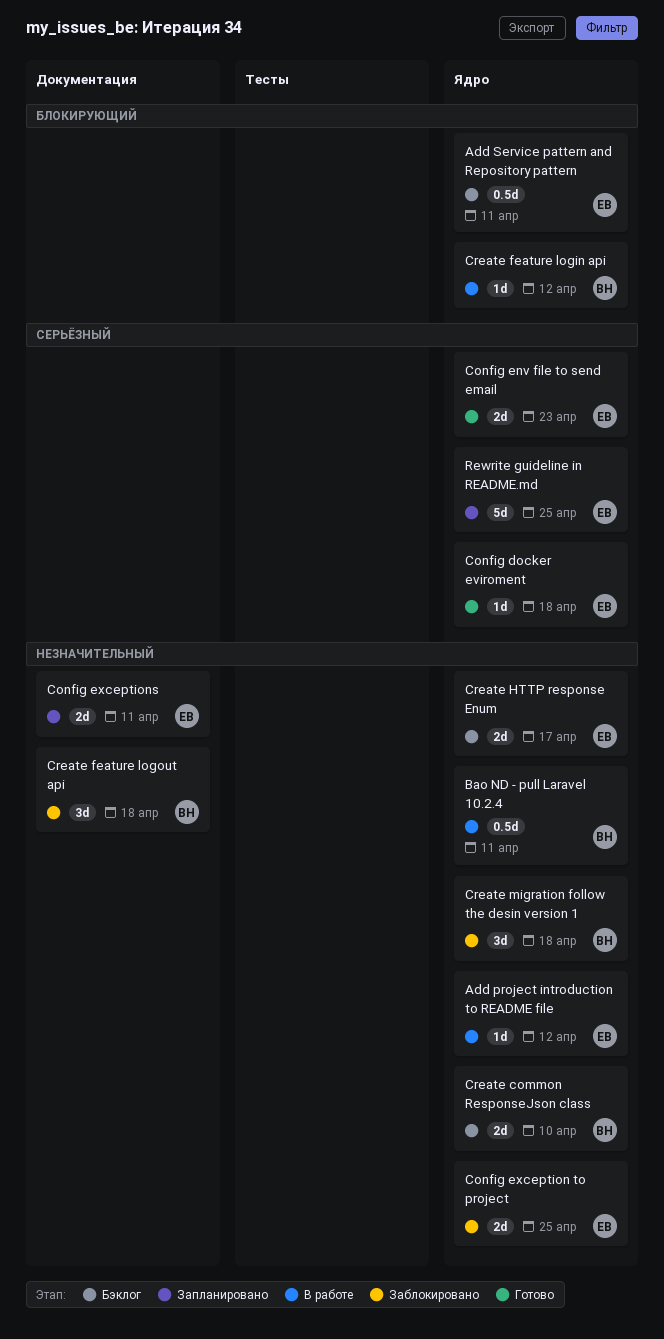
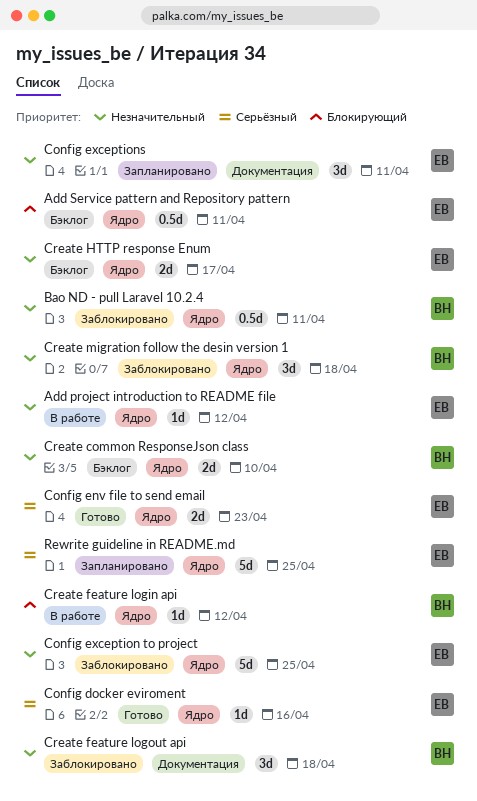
Bao ND - pull Laravel 10.2.4, status: В работе -> Заблокировано
Config docker eviroment, due: Apr 18 -> Apr 16
Config exception to project, estimate: 2d -> 5d
Config exceptions, estimate: 2d -> 3d

